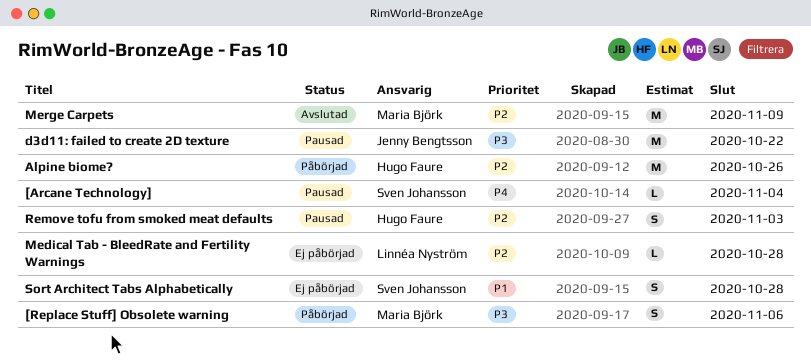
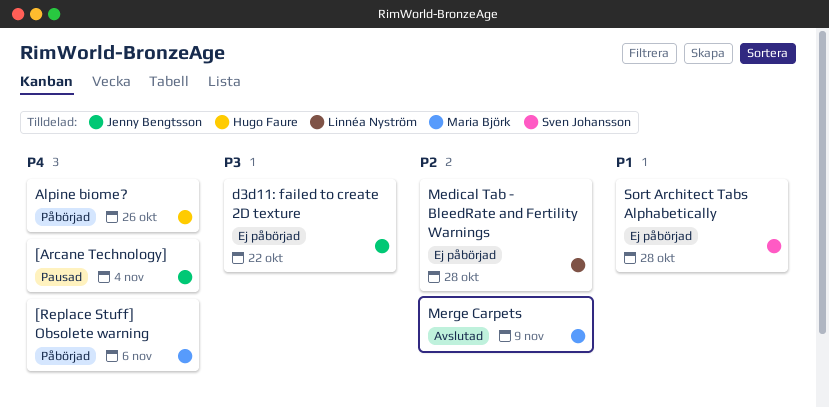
[Arcane Technology], owner: Sven Johansson -> Jenny Bengtsson
[Replace Stuff] Obsolete warning, priority: P3 -> P4
Alpine biome?, priority: P2 -> P4
d3d11: failed to create 2D texture, status: Pausad -> Ej påbörjad
Remove tofu from smoked meat defaults: present -> none

